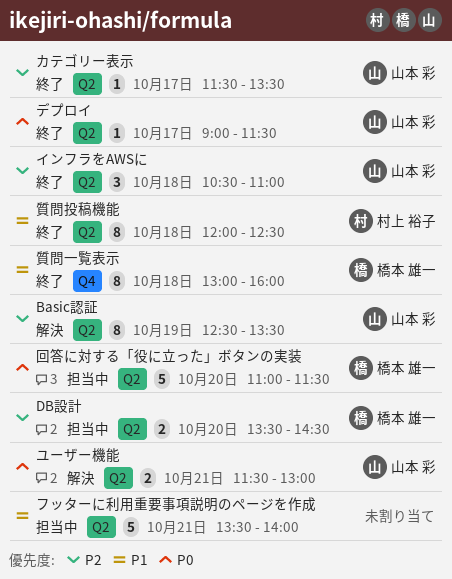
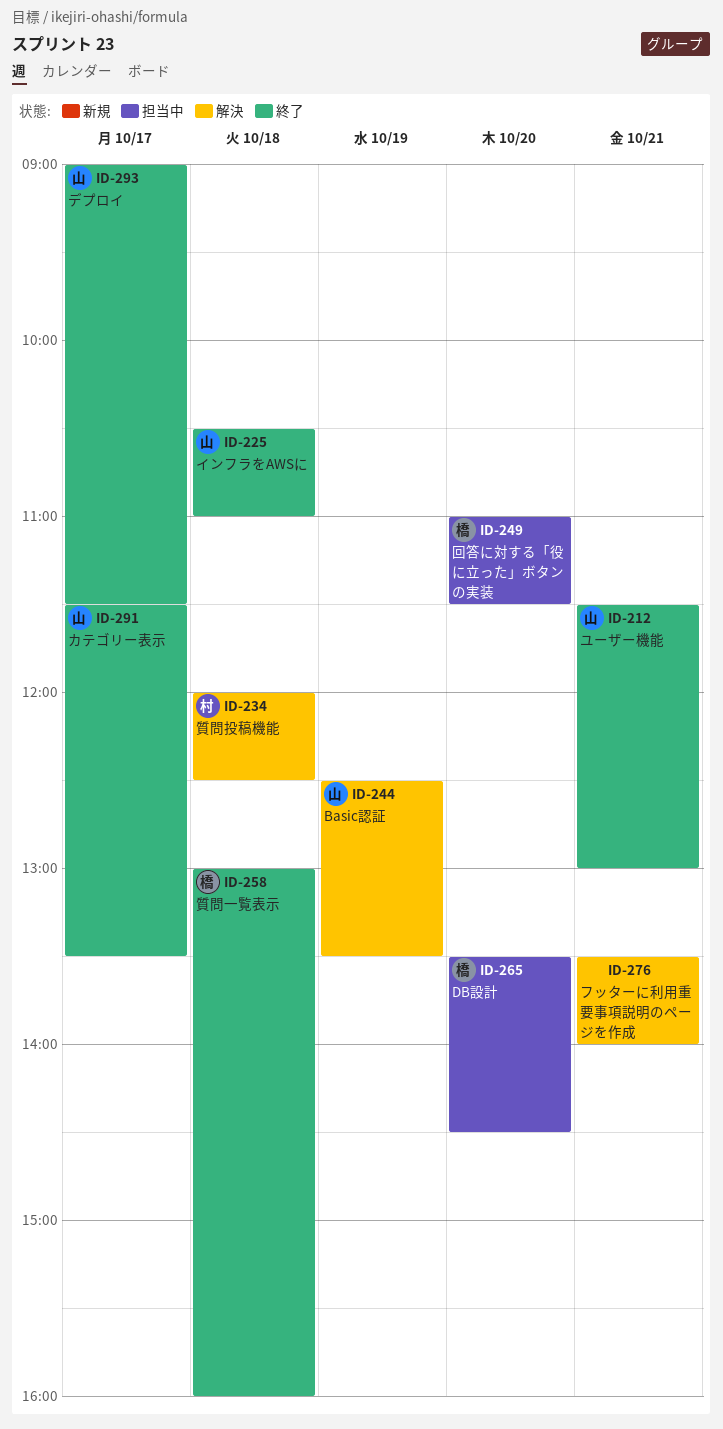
フッターに利用重要事項説明のページを作成, status: 担当中 -> 解決
ユーザー機能, status: 解決 -> 終了
質問投稿機能, status: 終了 -> 解決

